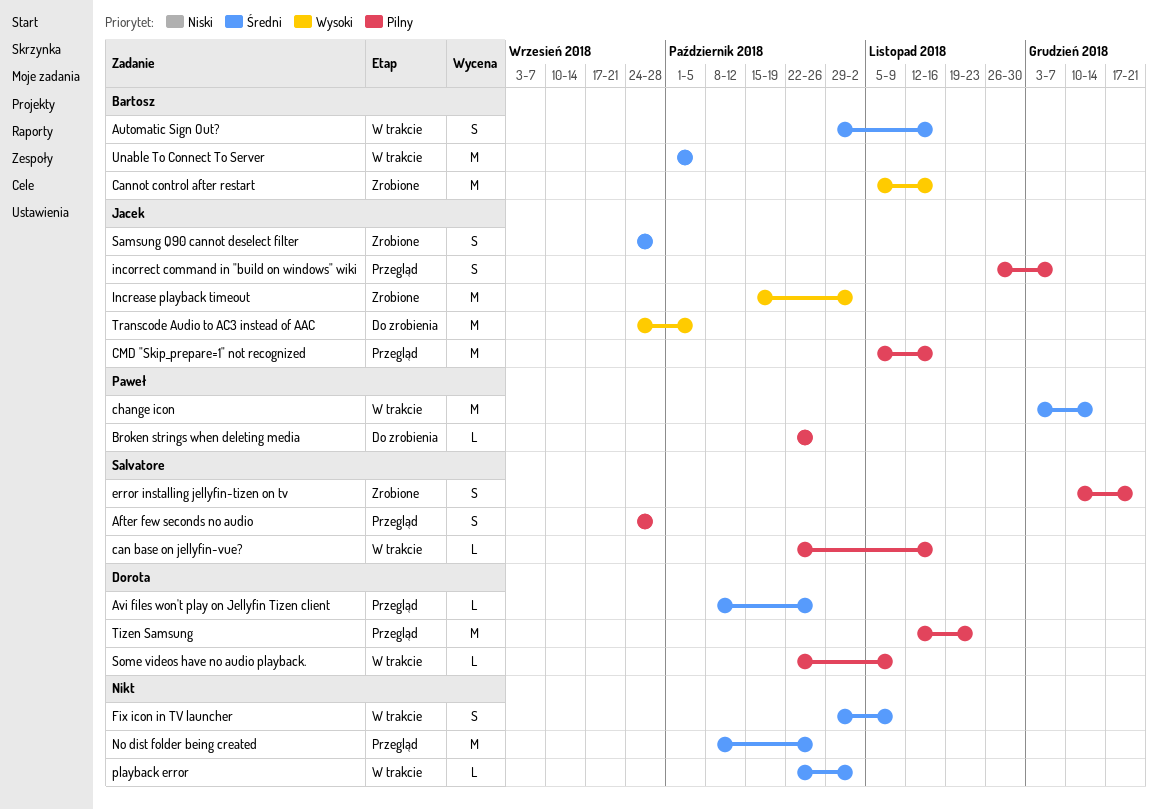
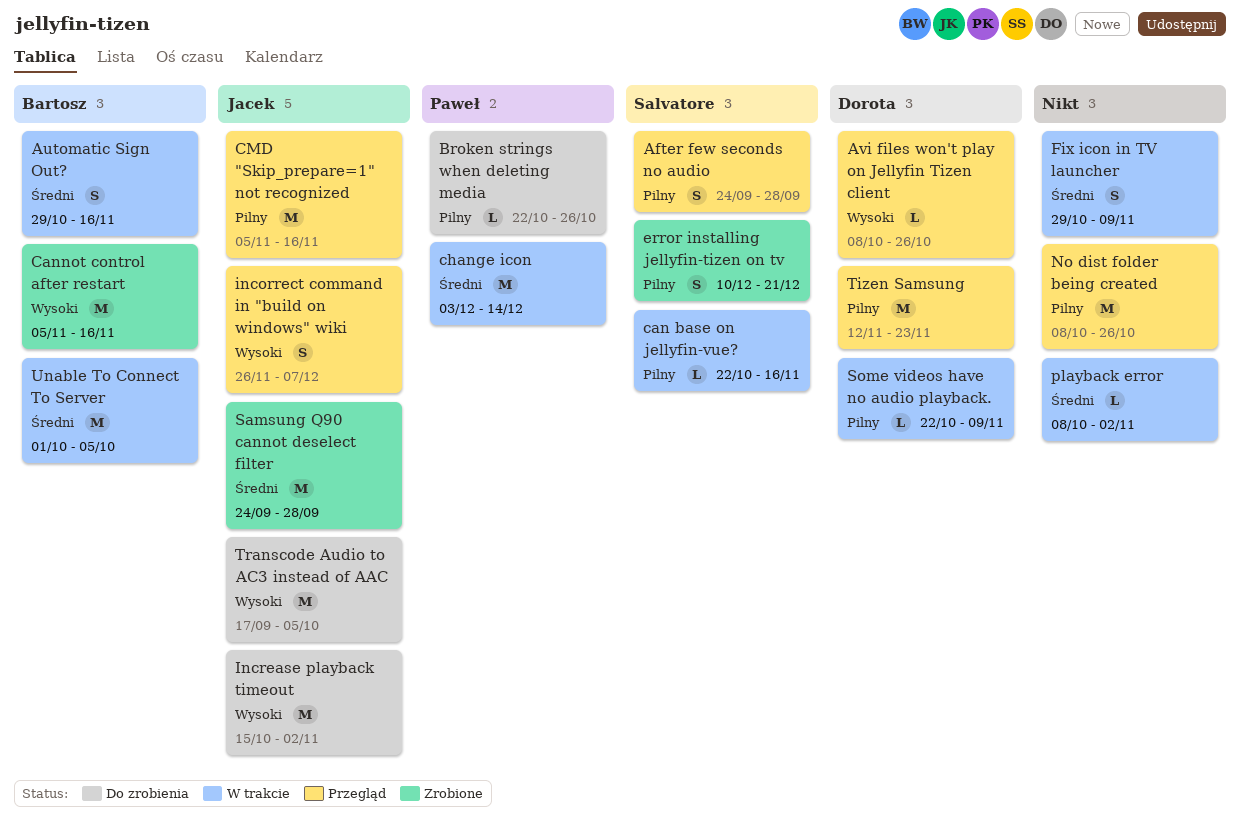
Avi files won't play on Jellyfin Tizen client, priority: Średni -> Wysoki
incorrect command in "build on windows" wiki, priority: Pilny -> Wysoki
Increase playback timeout, status: Zrobione -> Do zrobienia
No dist folder being created, priority: Średni -> Pilny
playback error, start: Oct 22 -> Oct 8
Samsung Q90 cannot deselect filter, estimate: S -> M
Transcode Audio to AC3 instead of AAC, start: Sep 24 -> Sep 17

